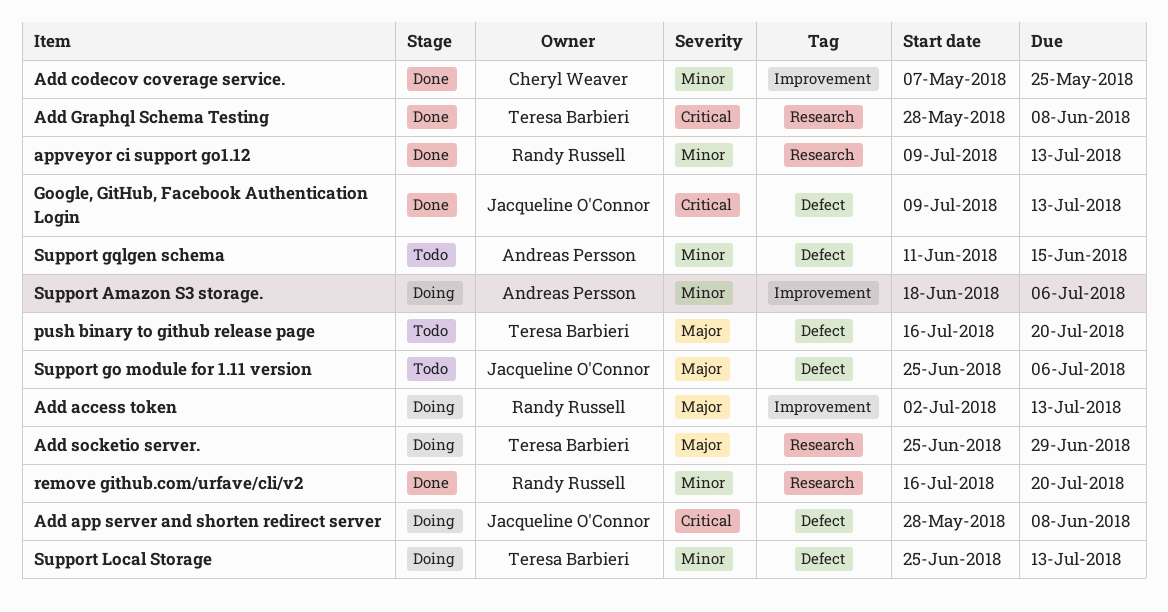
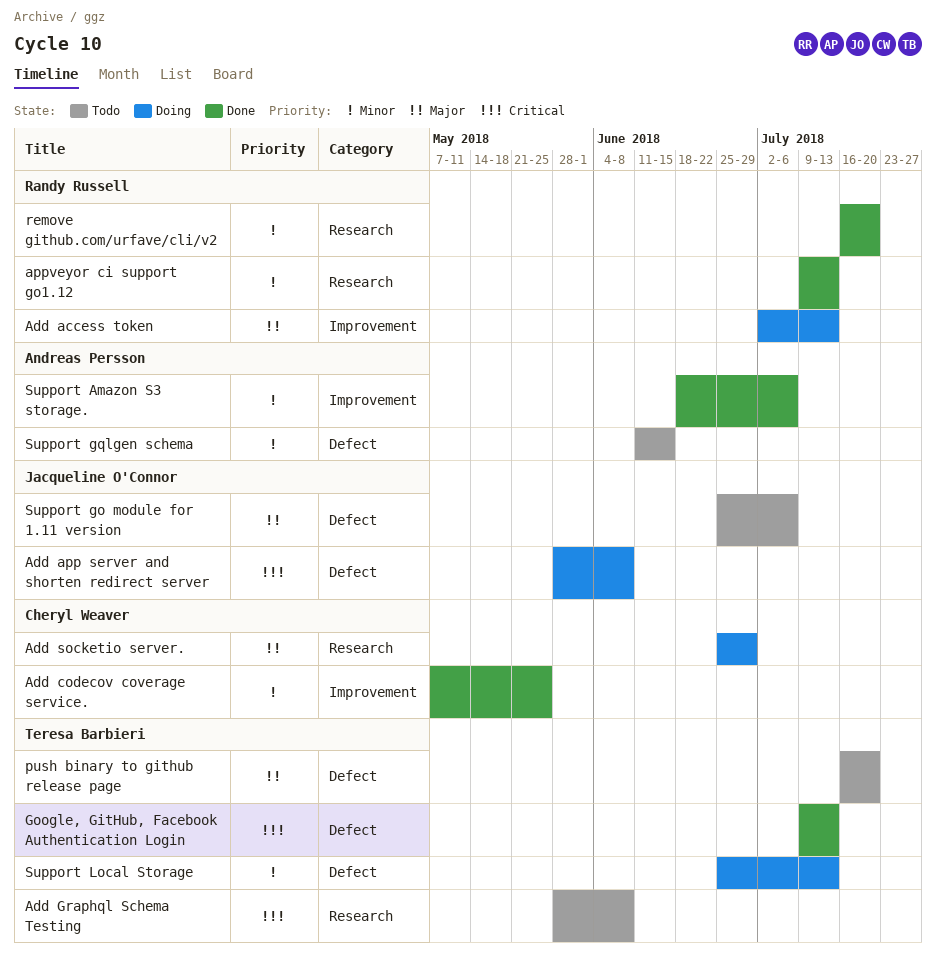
Add Graphql Schema Testing, status: Done -> Todo
Add socketio server., owner: Teresa Barbieri -> Cheryl Weaver
Google, GitHub, Facebook Authentication Login, owner: Jacqueline O'Connor -> Teresa Barbieri
Support Amazon S3 storage., status: Doing -> Done

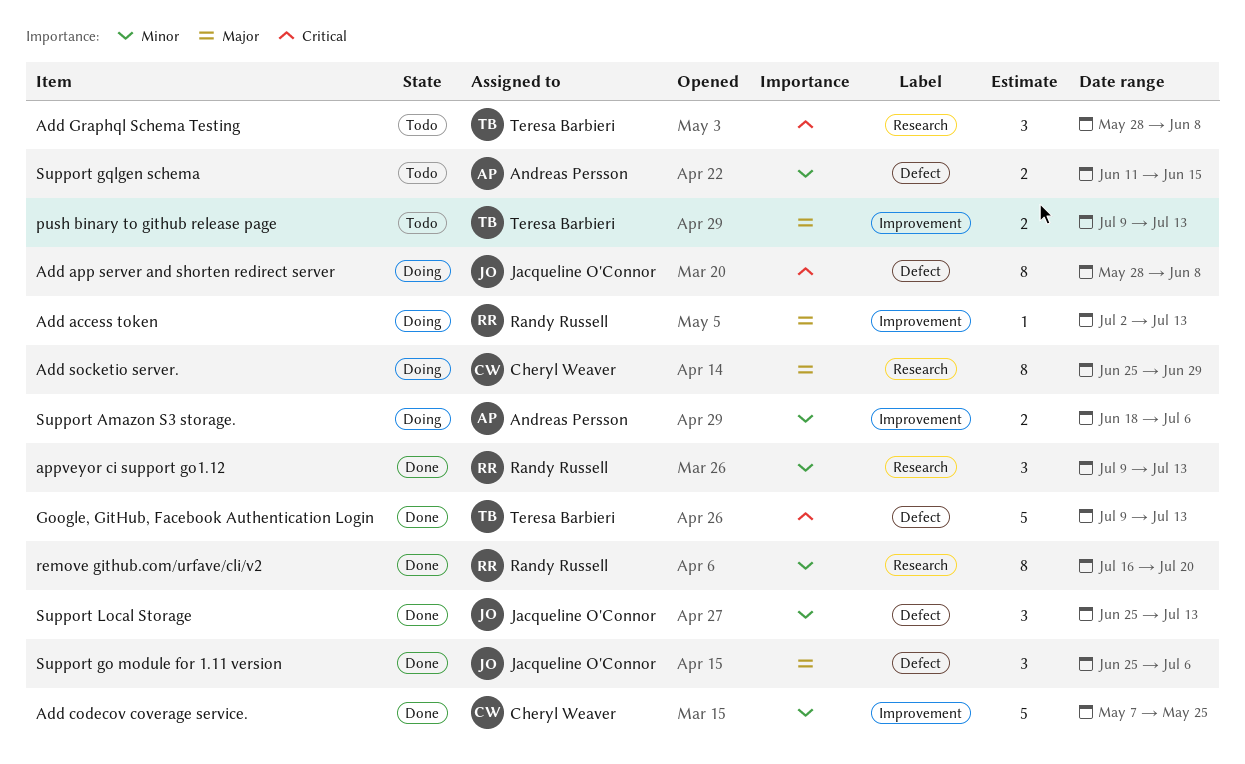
push binary to github release page, label: Defect -> Improvement
push binary to github release page, start: Jul 16 -> Jul 9
push binary to github release page, due: Jul 20 -> Jul 13
Support Amazon S3 storage., status: Done -> Doing
Support go module for 1.11 version, status: Todo -> Done
Support Local Storage, status: Doing -> Done
Support Local Storage, owner: Teresa Barbieri -> Jacqueline O'Connor

